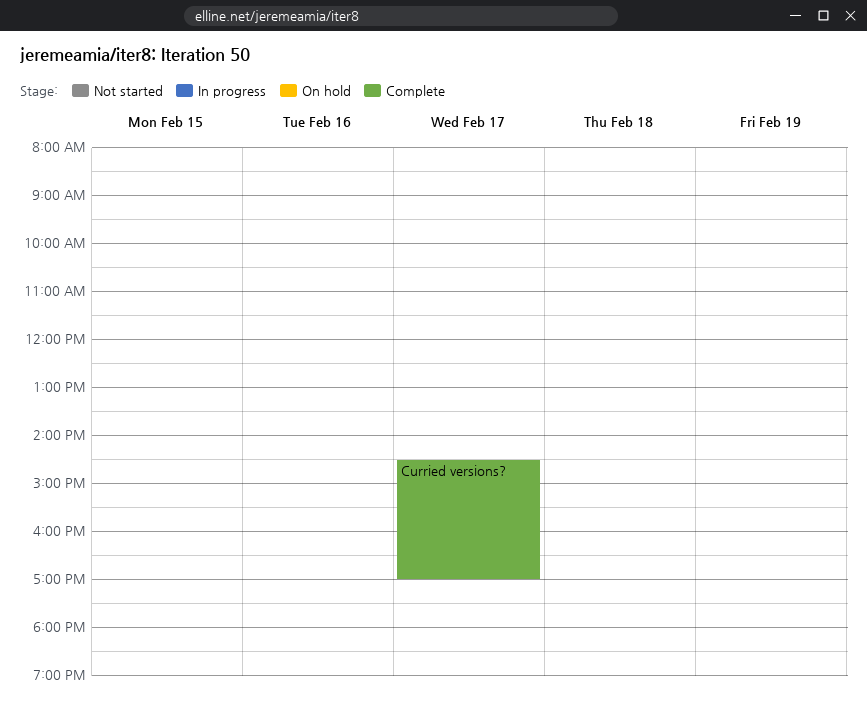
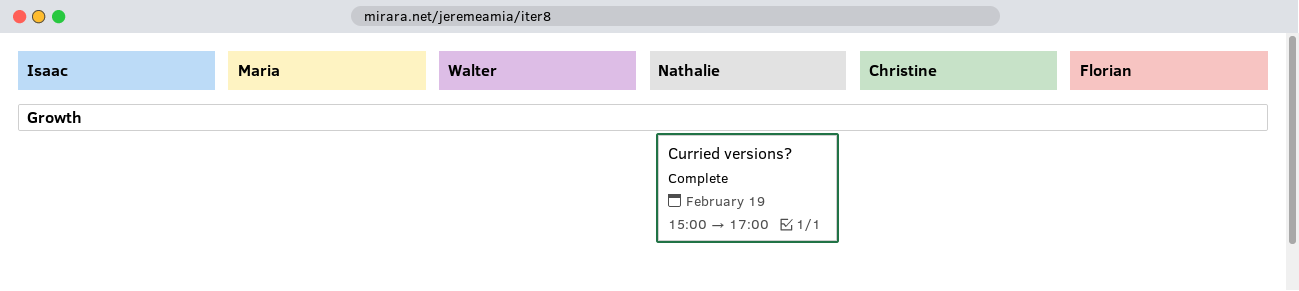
Curried versions?, day: Feb 17 -> Feb 19
Curried versions?, begins: 14:30 -> 15:00

